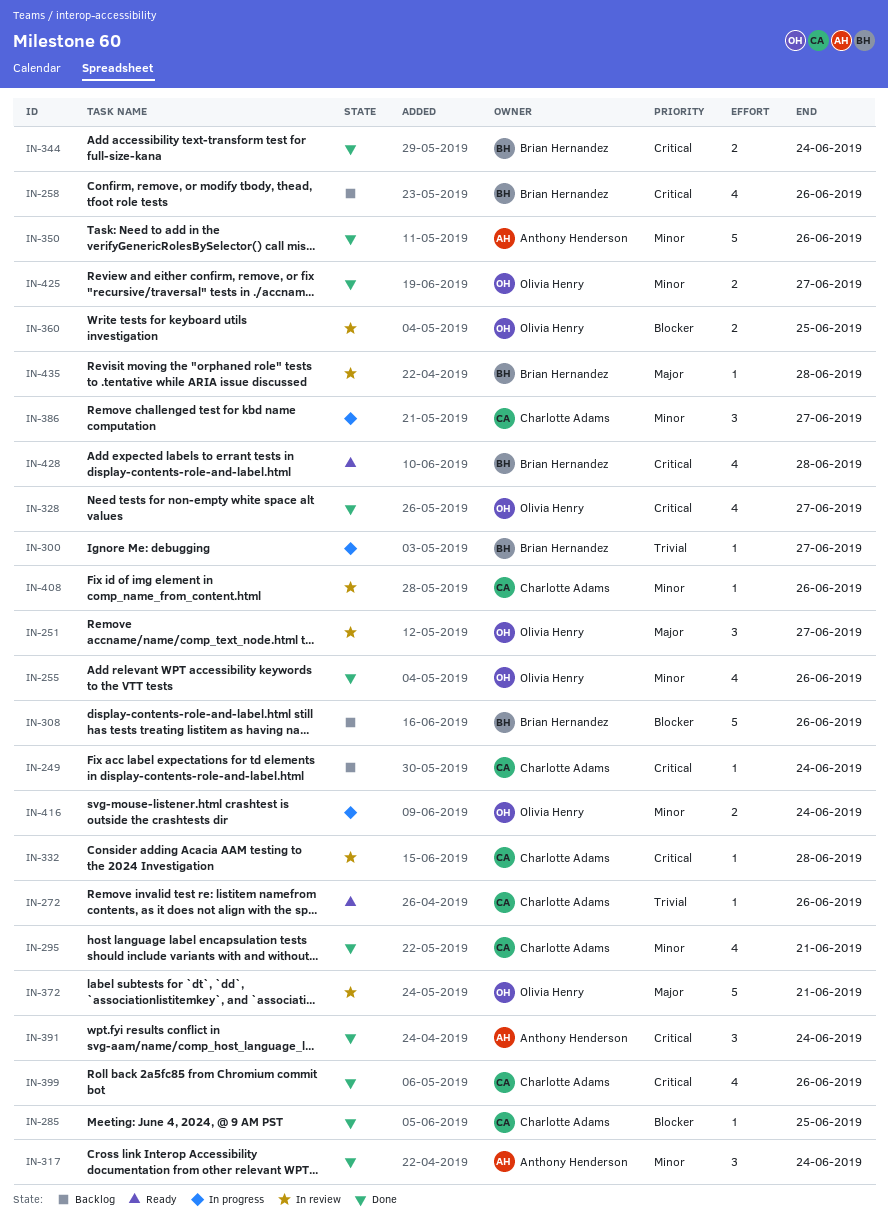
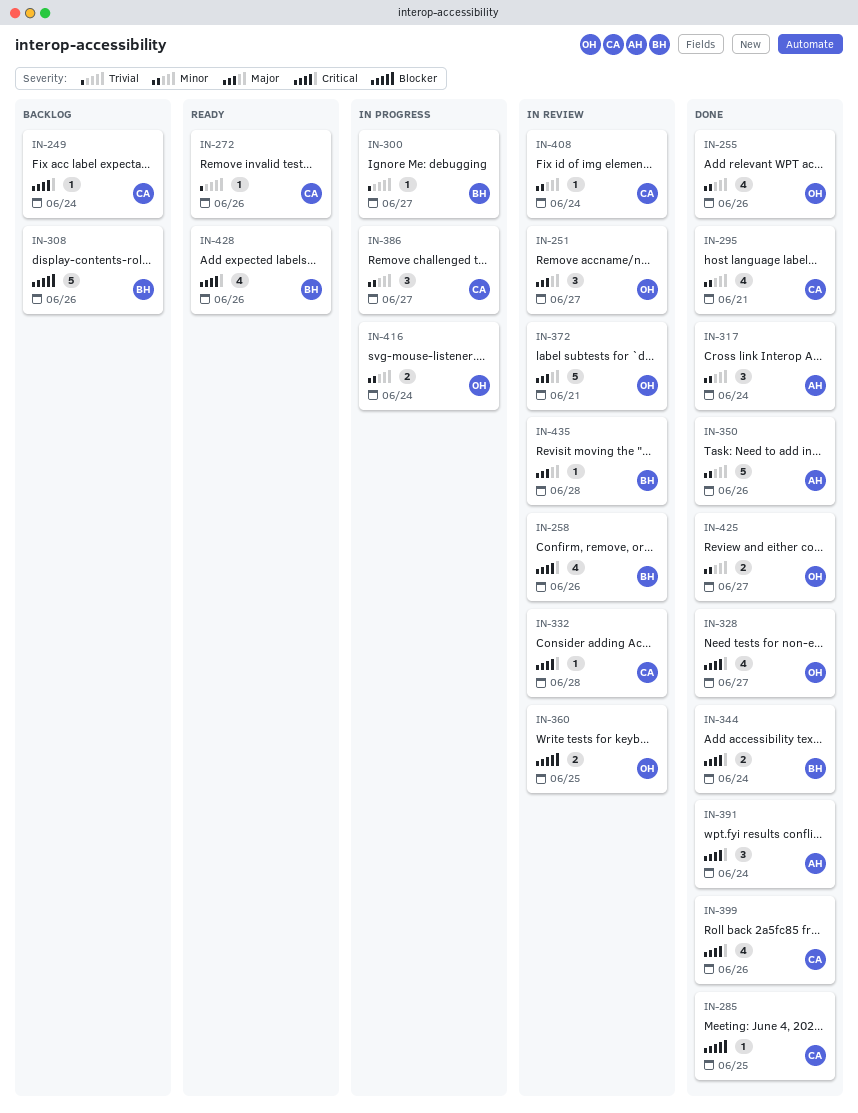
IN-258, status: Backlog -> In review
IN-408, due: Jun 26 -> Jun 24
IN-428, due: Jun 28 -> Jun 26

